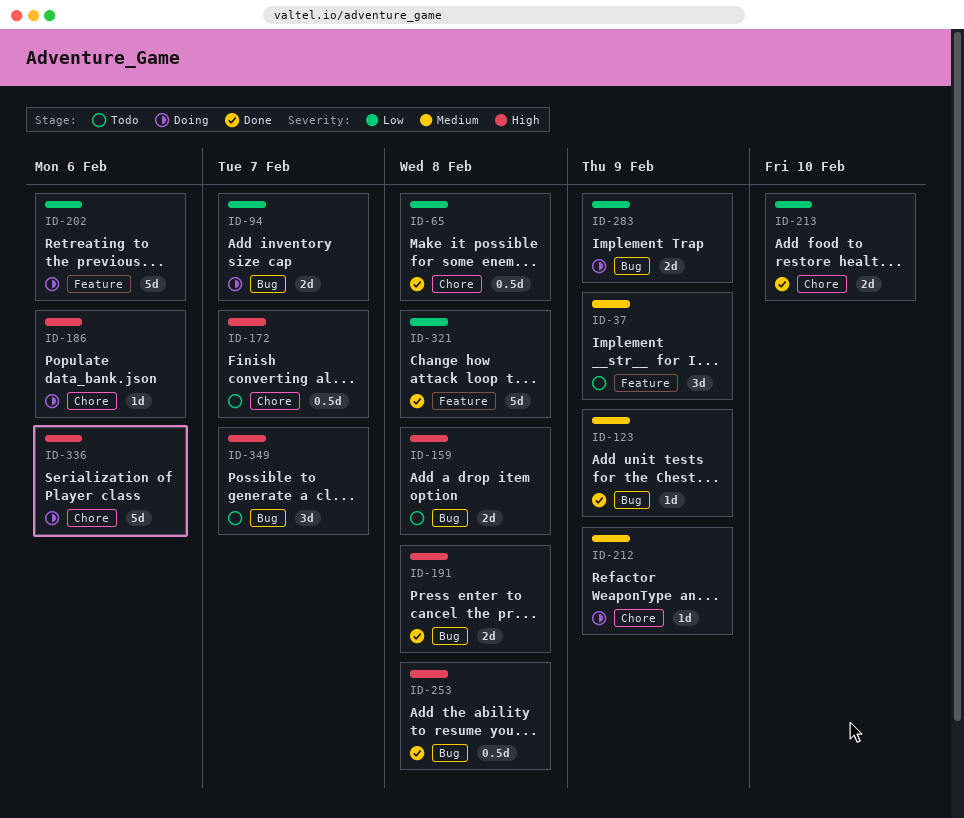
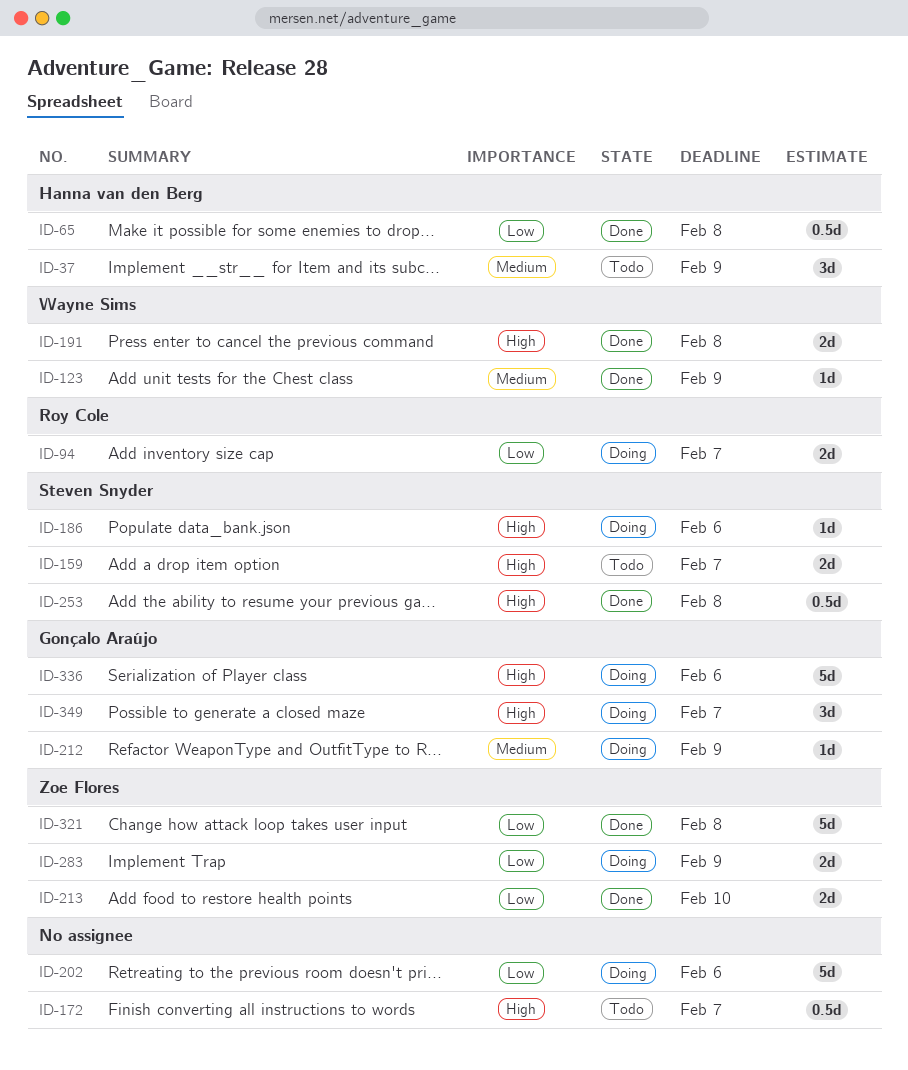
ID-159, due: Feb 8 -> Feb 7
ID-349, status: Todo -> Doing

